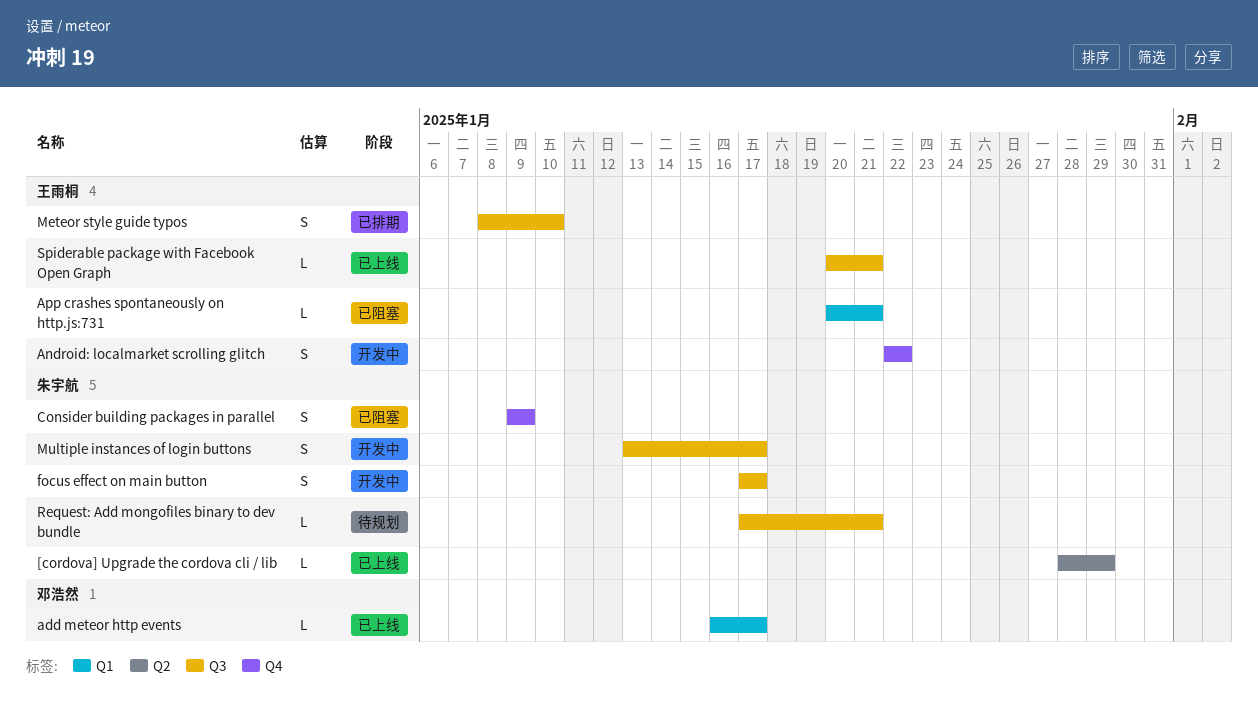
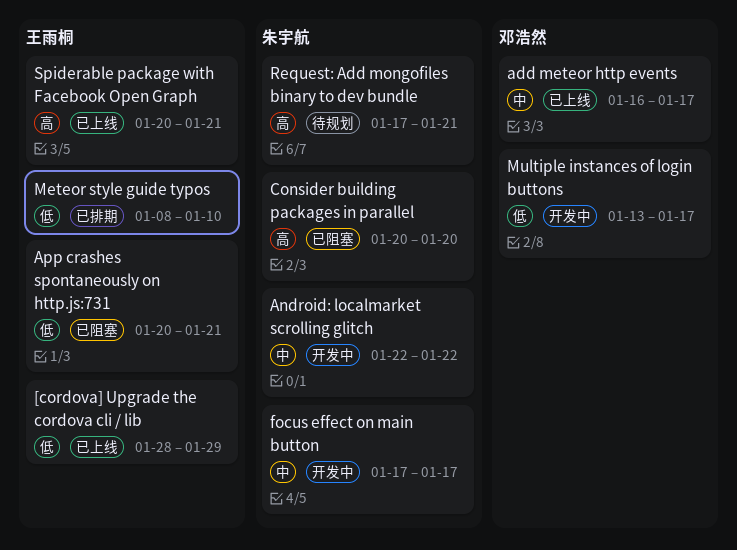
[cordova] Upgrade the cordova cli / lib, owner: 朱宇航 -> 王雨桐
Android: localmarket scrolling glitch, owner: 王雨桐 -> 朱宇航
Consider building packages in parallel, start: Jan 9 -> Jan 20
Consider building packages in parallel, due: Jan 9 -> Jan 20
Multiple instances of login buttons, owner: 朱宇航 -> 邓浩然

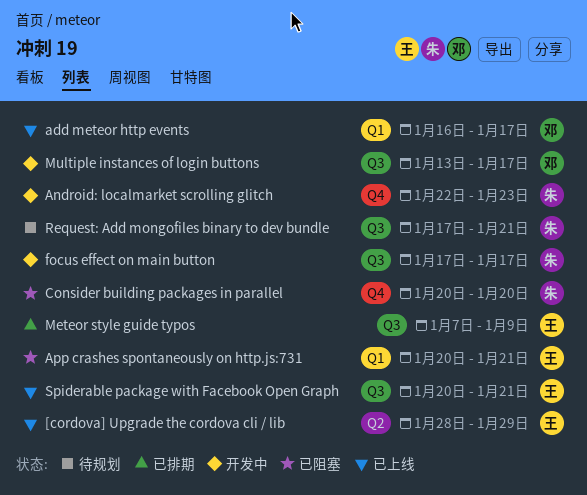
Android: localmarket scrolling glitch, due: Jan 22 -> Jan 23
Meteor style guide typos, start: Jan 8 -> Jan 7
Meteor style guide typos, due: Jan 10 -> Jan 9

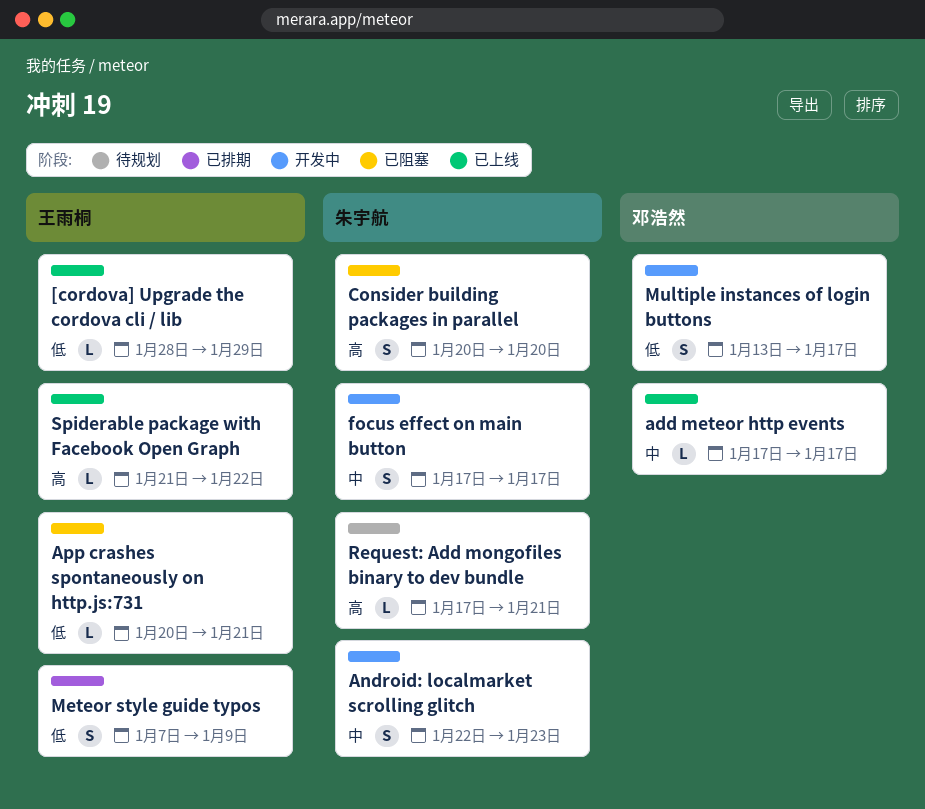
add meteor http events, start: Jan 16 -> Jan 17
Spiderable package with Facebook Open Graph, start: Jan 20 -> Jan 21
Spiderable package with Facebook Open Graph, due: Jan 21 -> Jan 22

